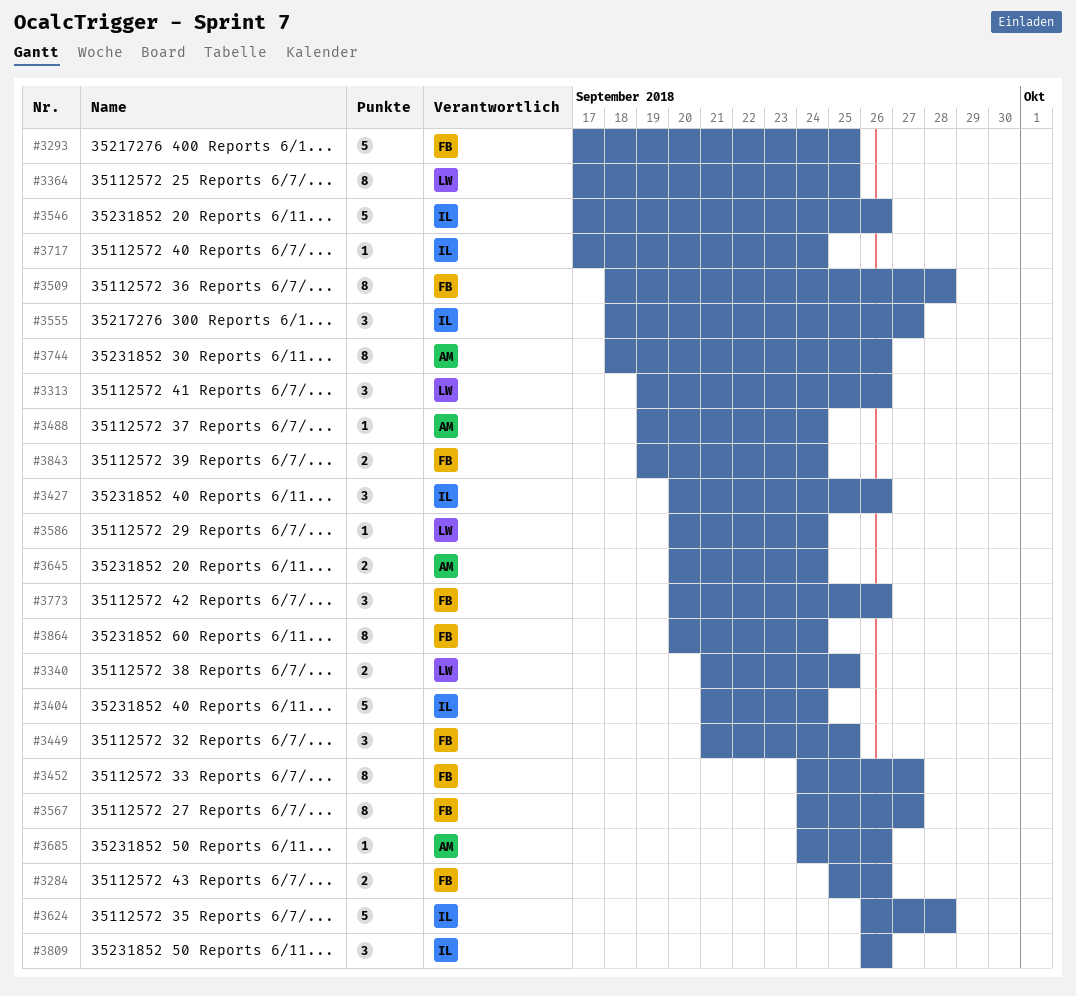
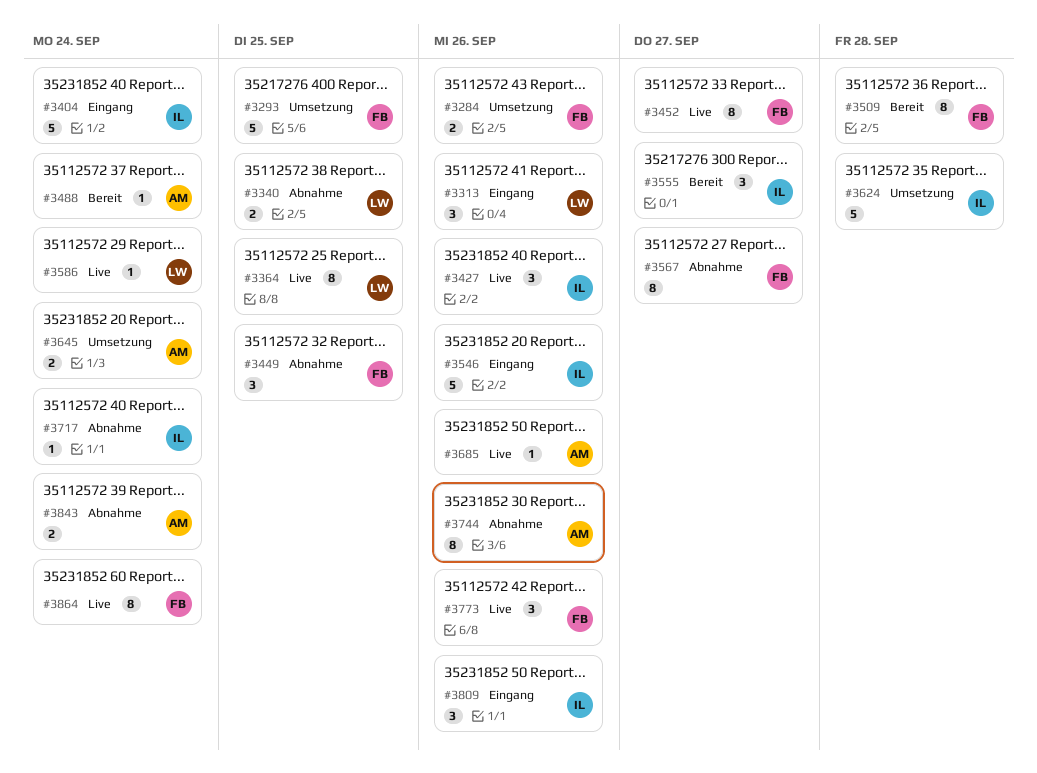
#3843, owner: FB -> AM

